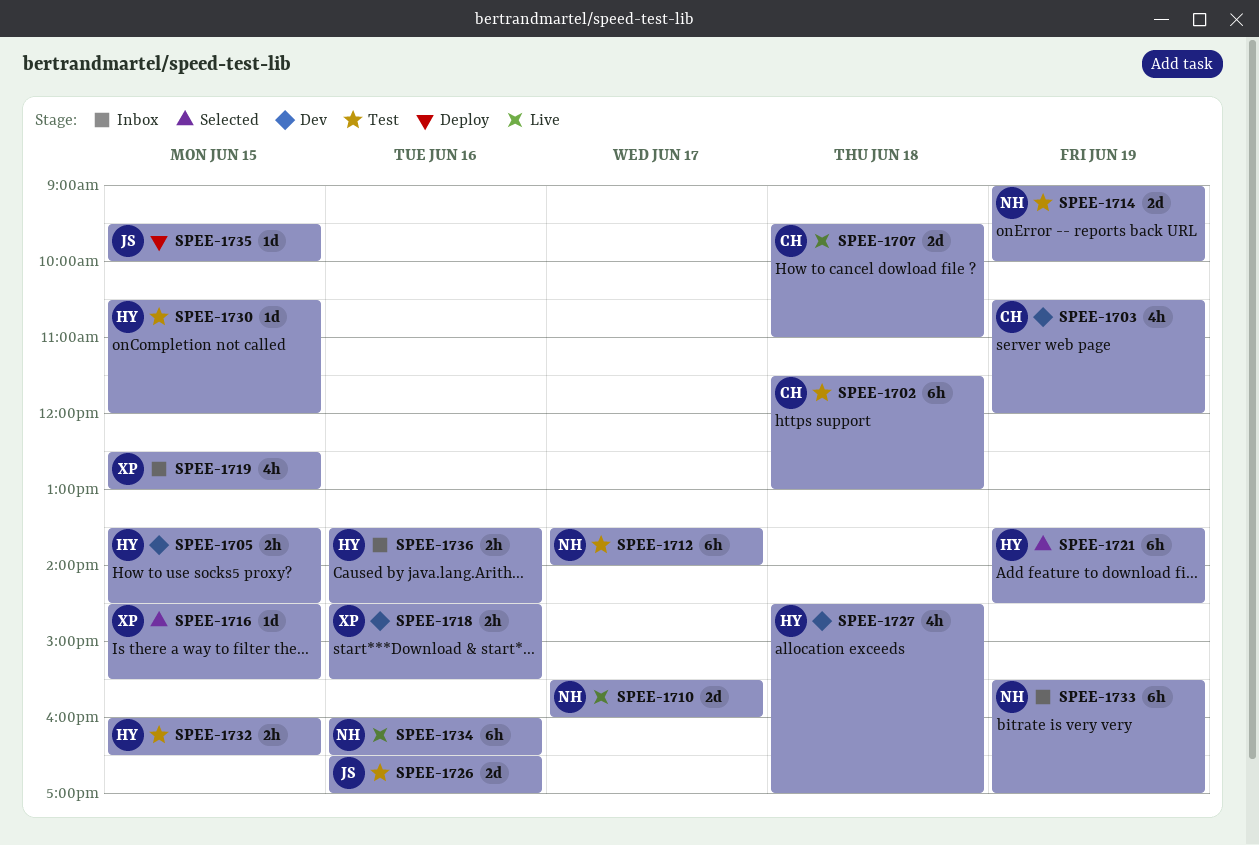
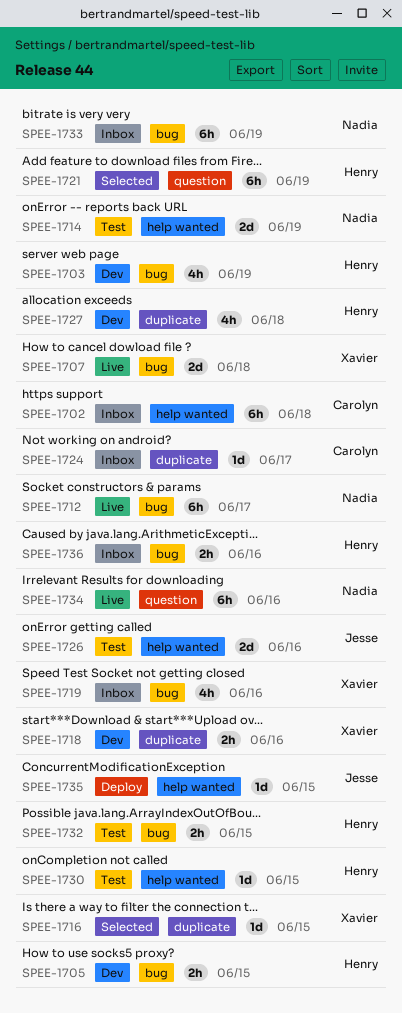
SPEE-1702, status: Test -> Inbox
SPEE-1703, owner: Carolyn -> Henry
SPEE-1707, owner: Carolyn -> Xavier
SPEE-1710: present -> none
SPEE-1712, status: Test -> Live
SPEE-1719, day: Jun 15 -> Jun 16
SPEE-1724: none -> present

